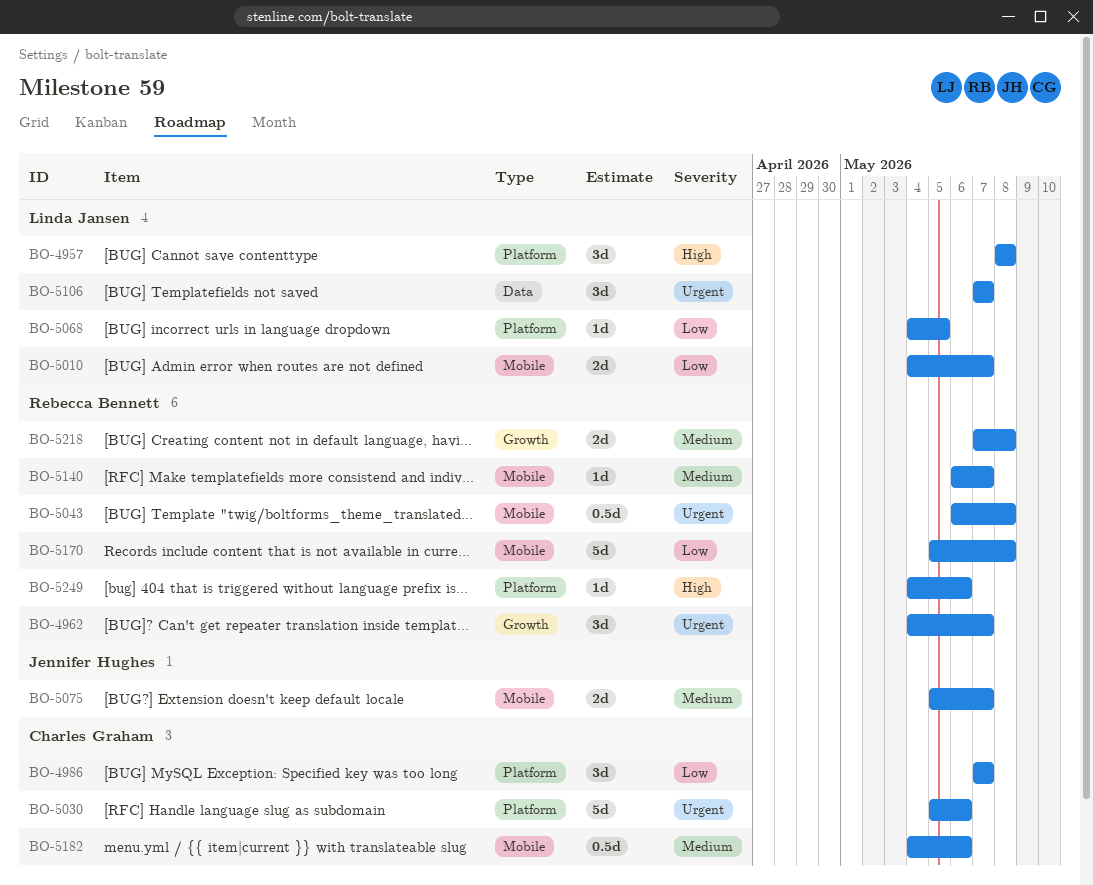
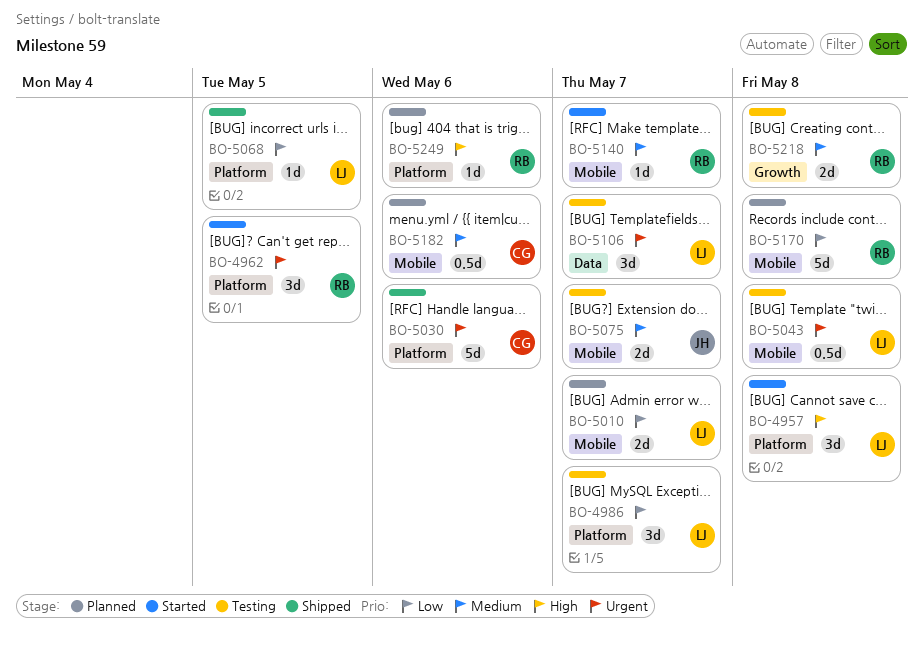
BO-4962, label: Growth -> Platform
BO-4962, due: May 7 -> May 5
BO-4986, owner: Charles Graham -> Linda Jansen
BO-5043, owner: Rebecca Bennett -> Linda Jansen

